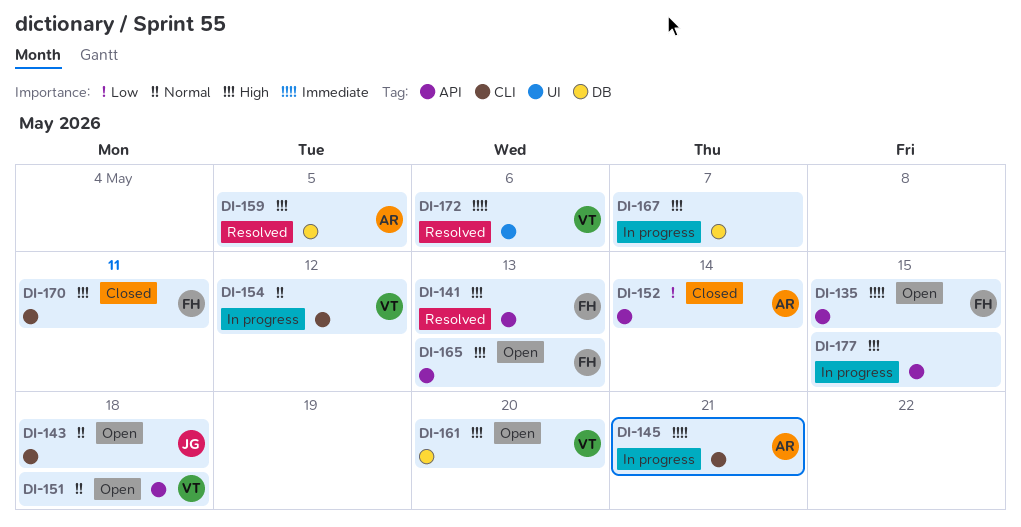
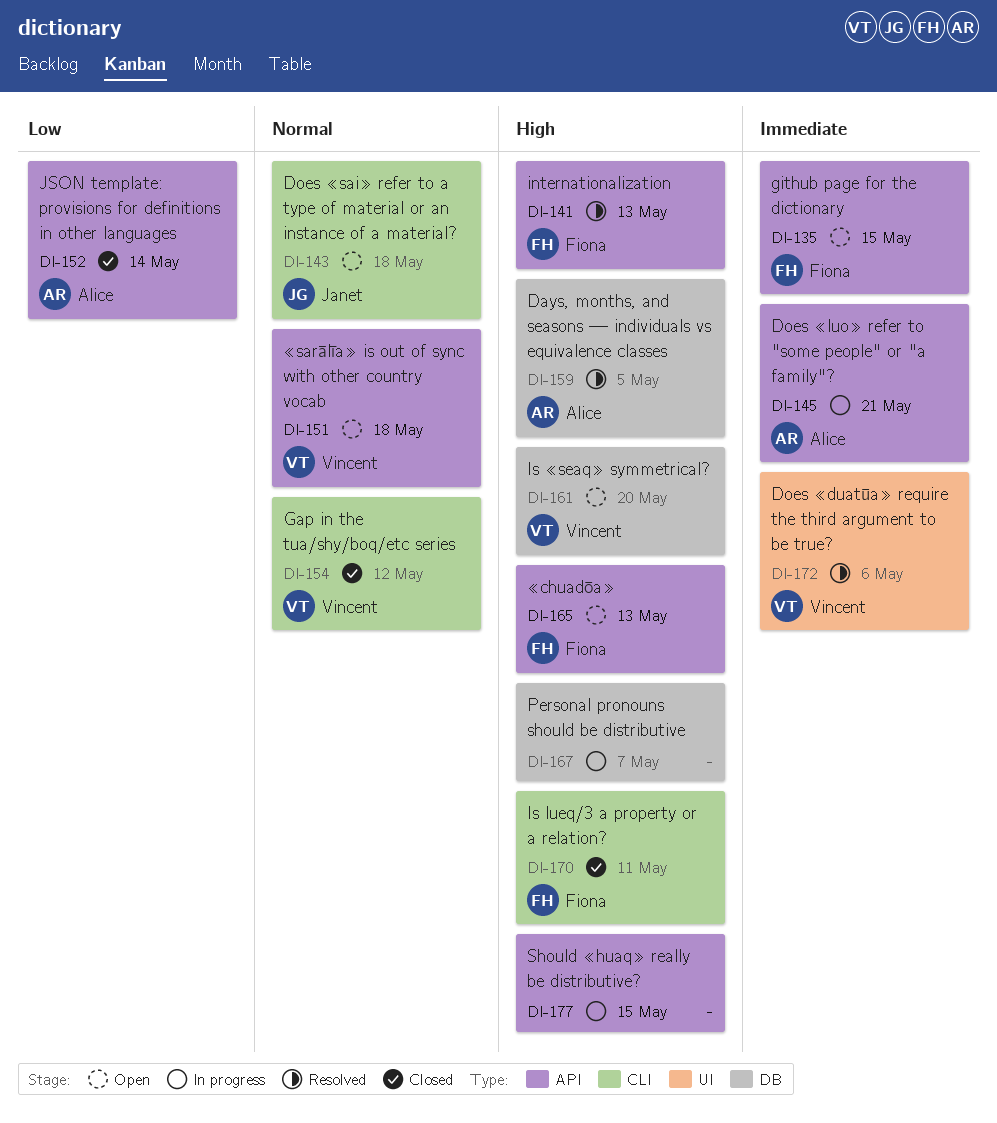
DI-145, label: CLI -> API
DI-154, status: In progress -> Closed

